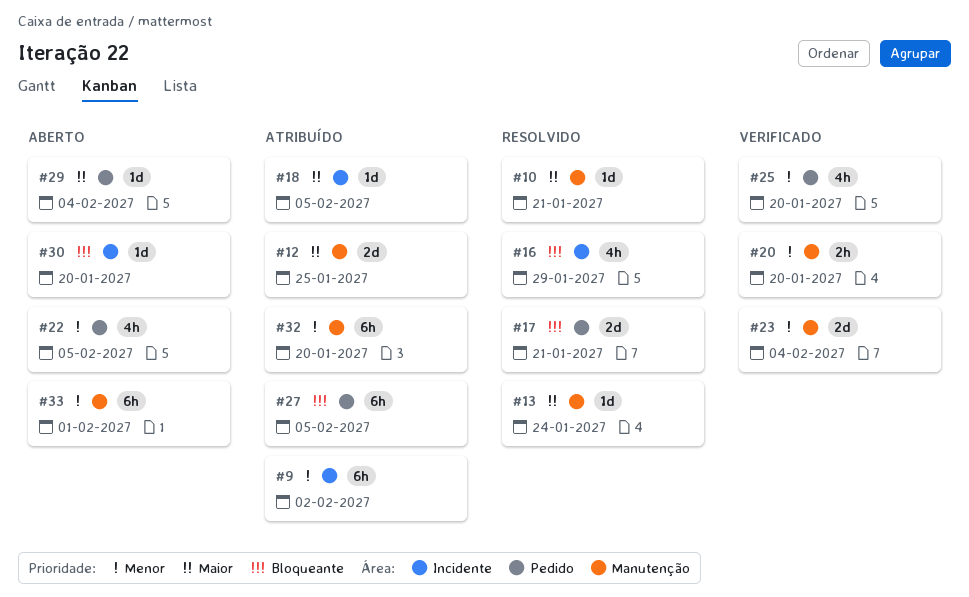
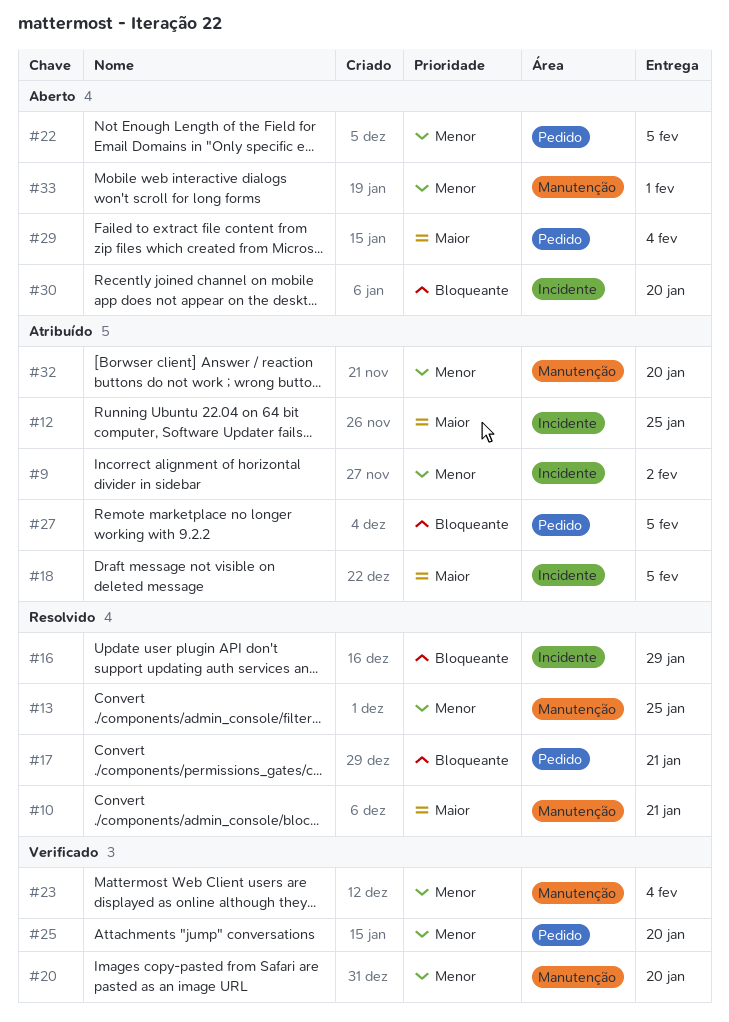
#12, label: Manutenção -> Incidente
#13, priority: Maior -> Menor
#13, due: Jan 24 -> Jan 25

